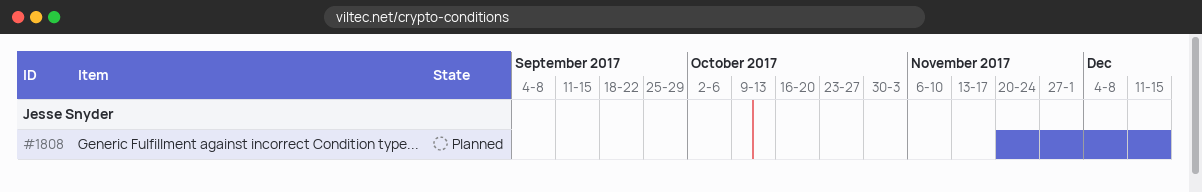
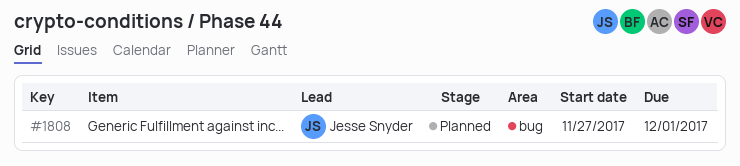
#1808, start: Nov 20 -> Nov 27
#1808, due: Dec 15 -> Dec 1

